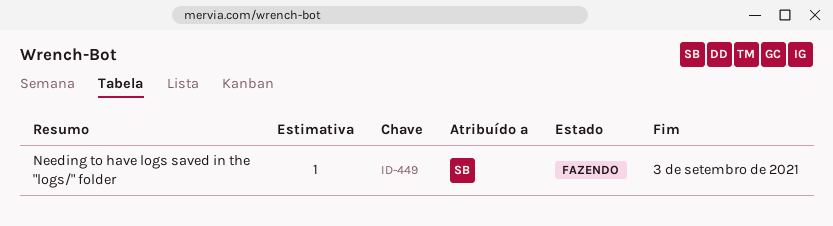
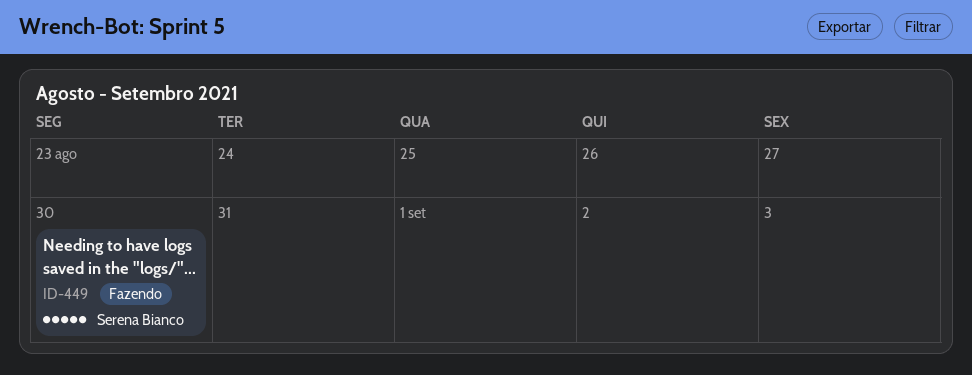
ID-449, estimate: 1 -> 5
ID-449, due: Sep 3 -> Aug 30

